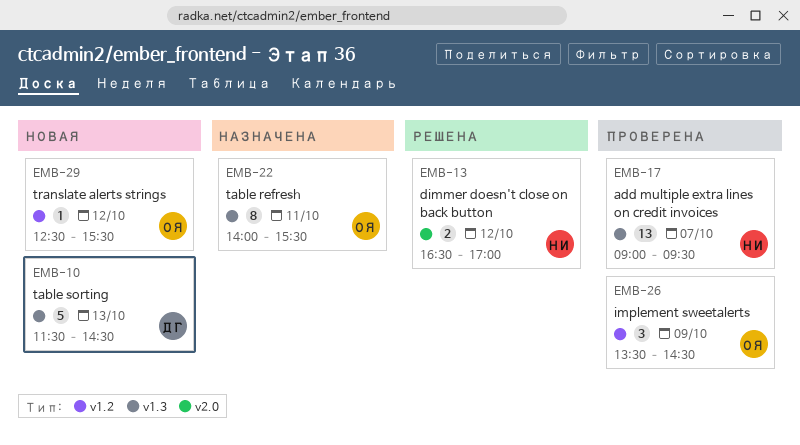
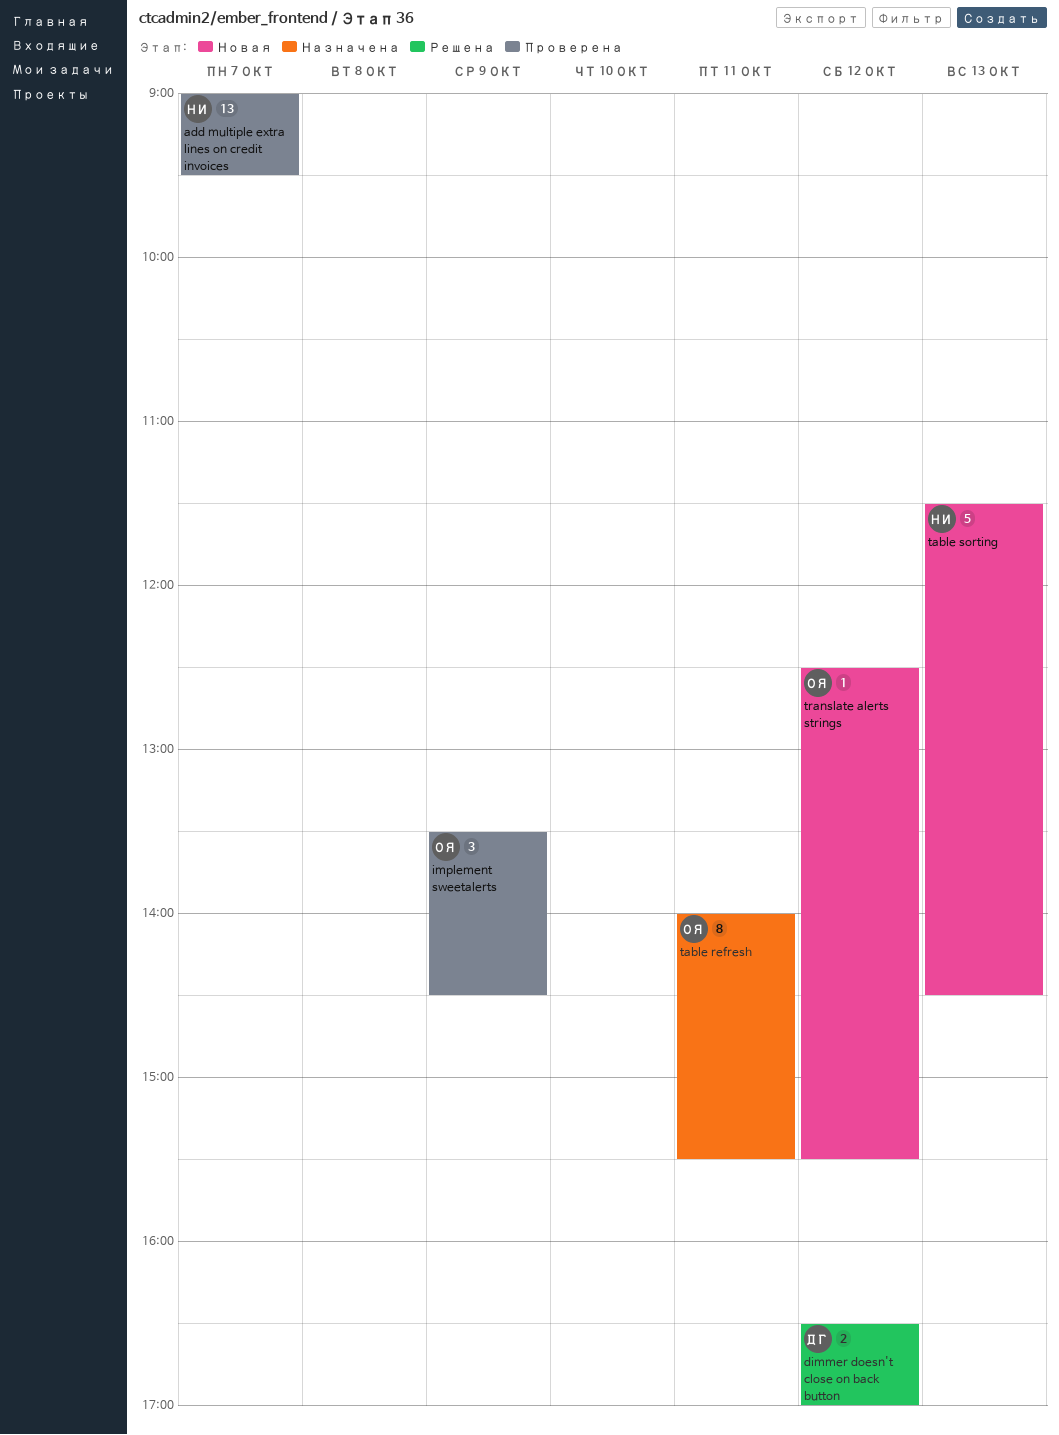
dimmer doesn't close on back button, owner: НИ -> ДГ
table sorting, owner: ДГ -> НИ

